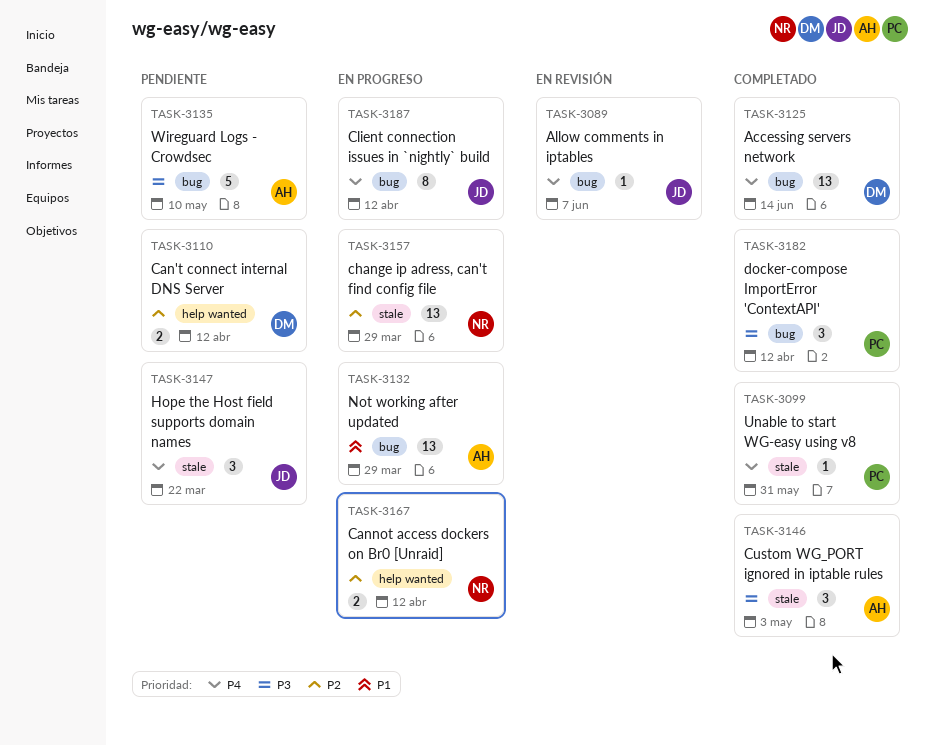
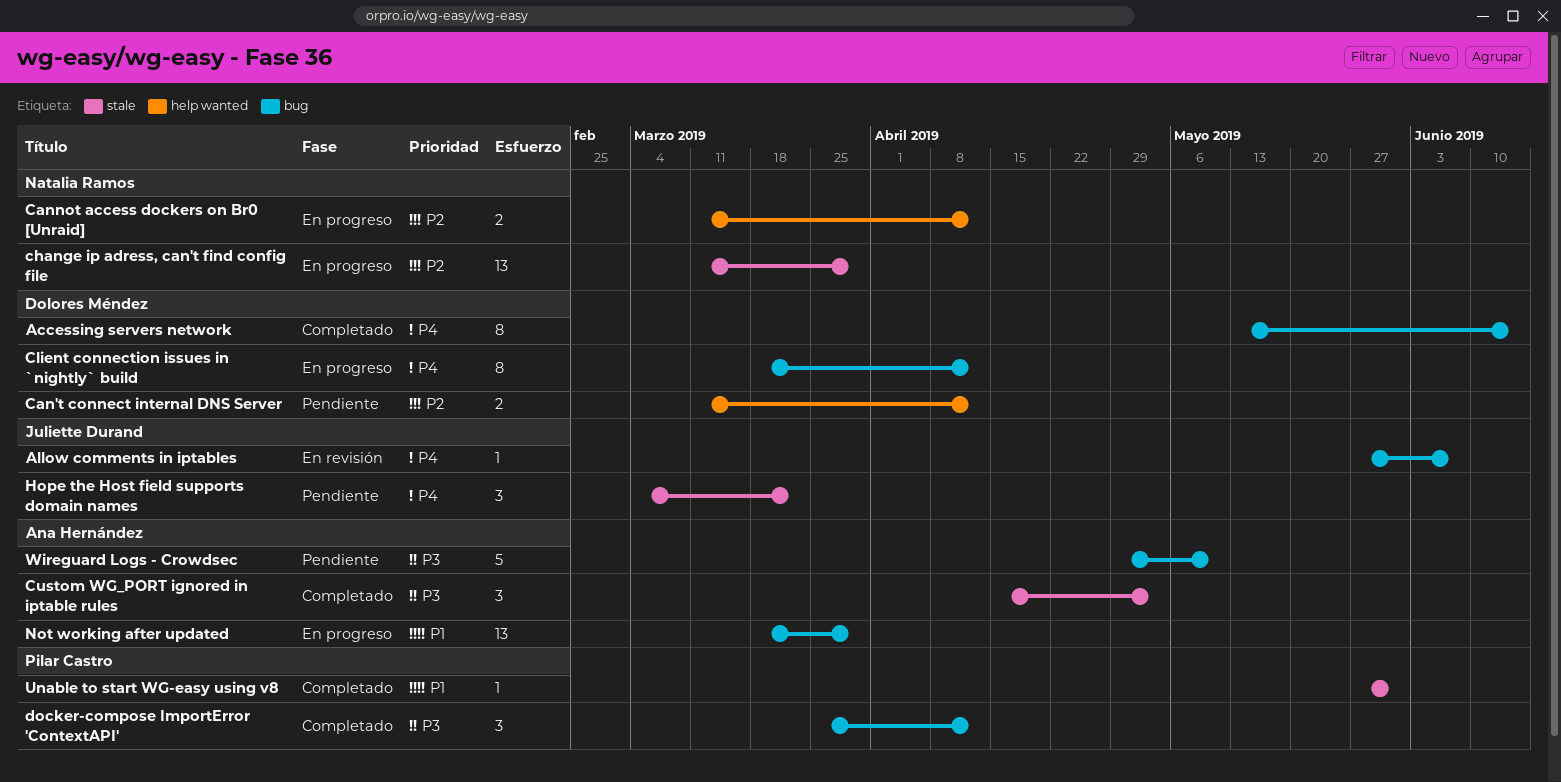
Accessing servers network, estimate: 13 -> 8
Client connection issues in `nightly` build, owner: Juliette Durand -> Dolores Méndez
Unable to start WG-easy using v8, priority: P4 -> P1

